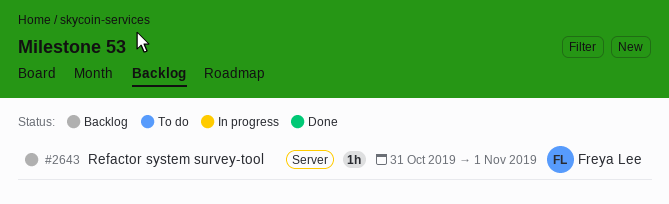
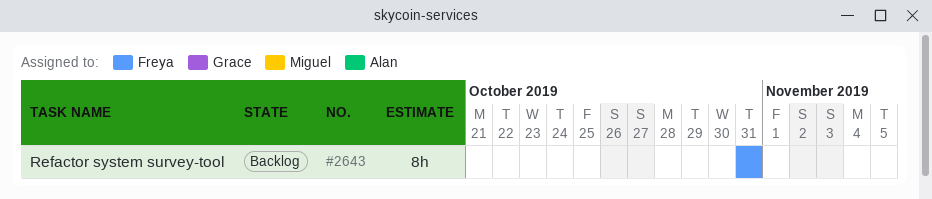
#2643, estimate: 1h -> 8h
#2643, due: Nov 1 -> Oct 31

